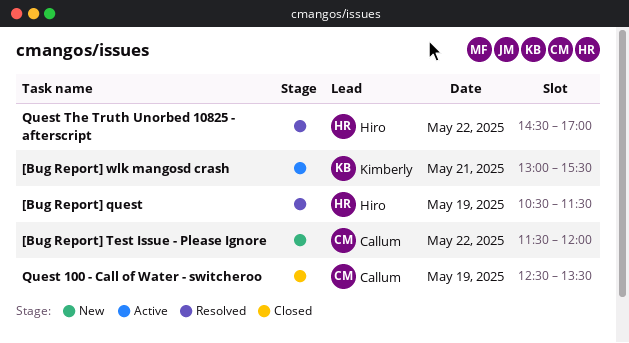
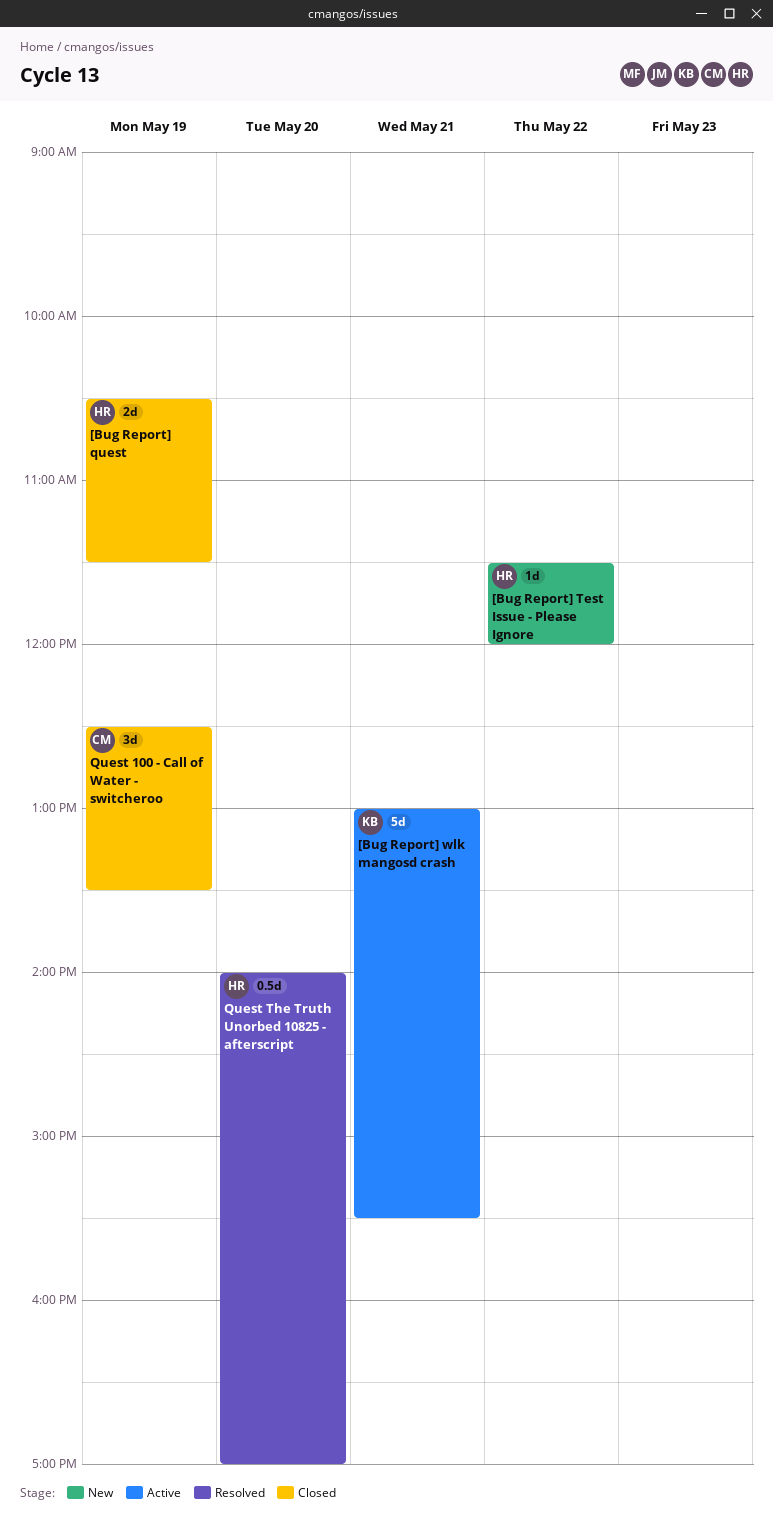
[Bug Report] quest, status: Resolved -> Closed
[Bug Report] Test Issue - Please Ignore, owner: Callum -> Hiro
Quest The Truth Unorbed 10825 - afterscript, day: May 22 -> May 20
Quest The Truth Unorbed 10825 - afterscript, begins: 14:30 -> 14:00

